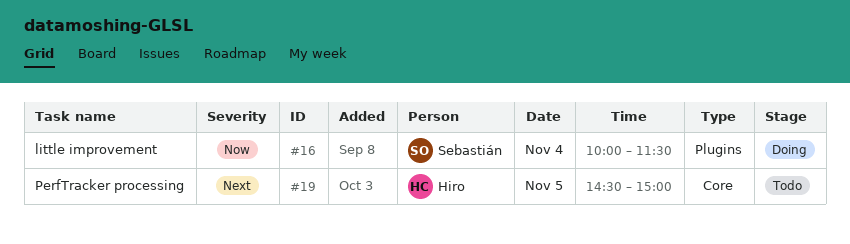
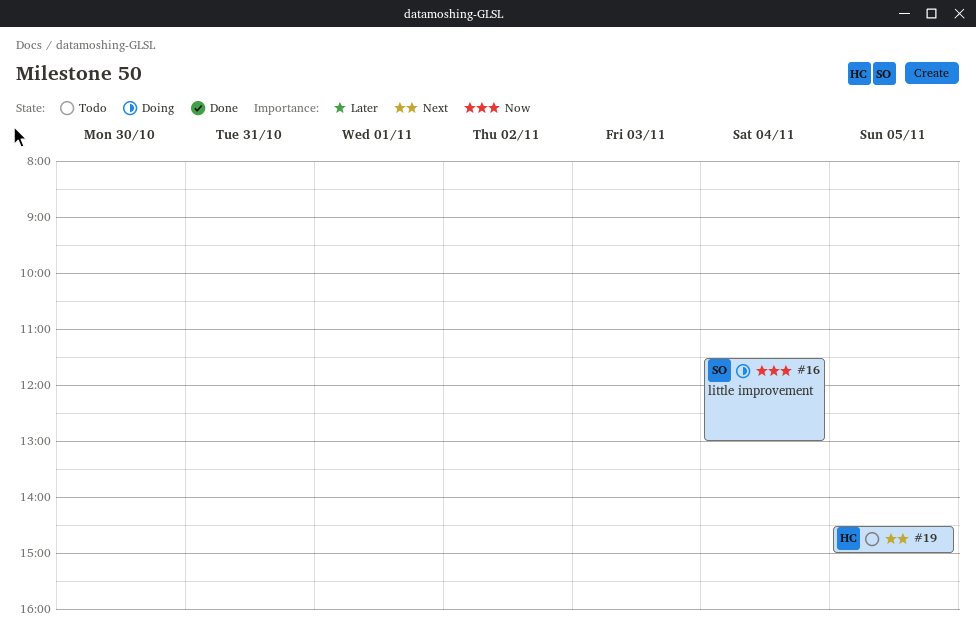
#16, begins: 10:00 -> 11:30
#16, ends: 11:30 -> 13:00

